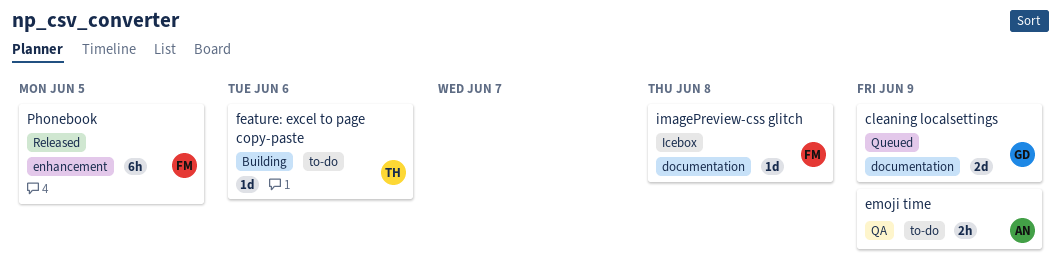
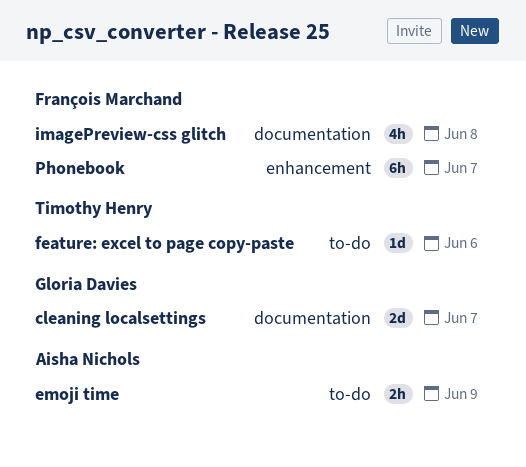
cleaning localsettings, due: Jun 9 -> Jun 7
imagePreview-css glitch, estimate: 1d -> 4h
Phonebook, due: Jun 5 -> Jun 7

